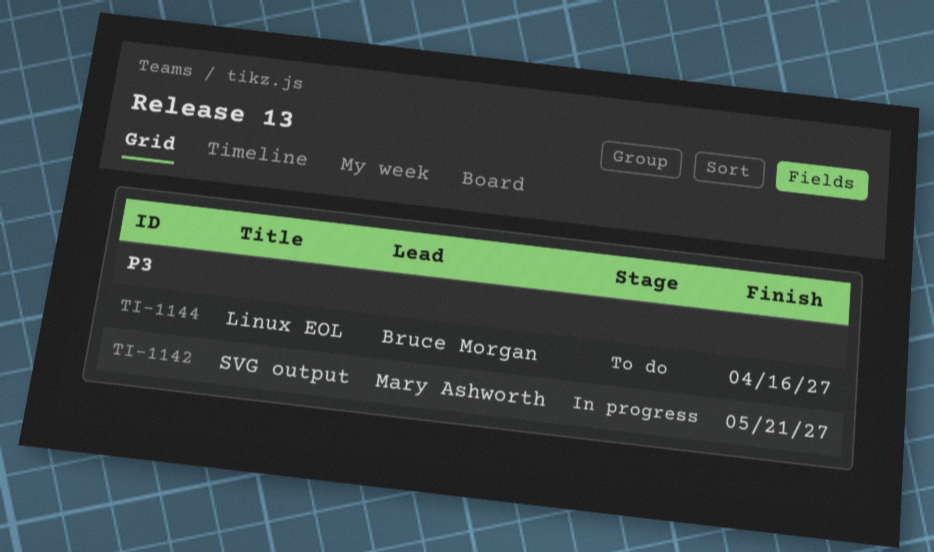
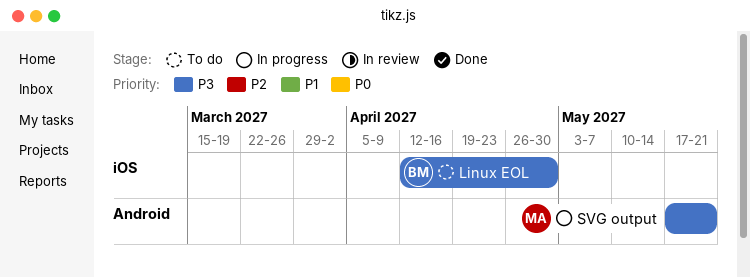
Linux EOL, due: Apr 16 -> Apr 30

